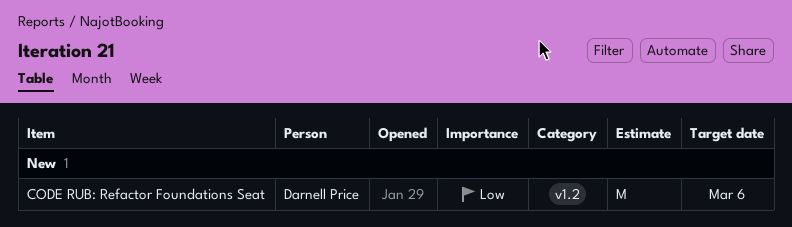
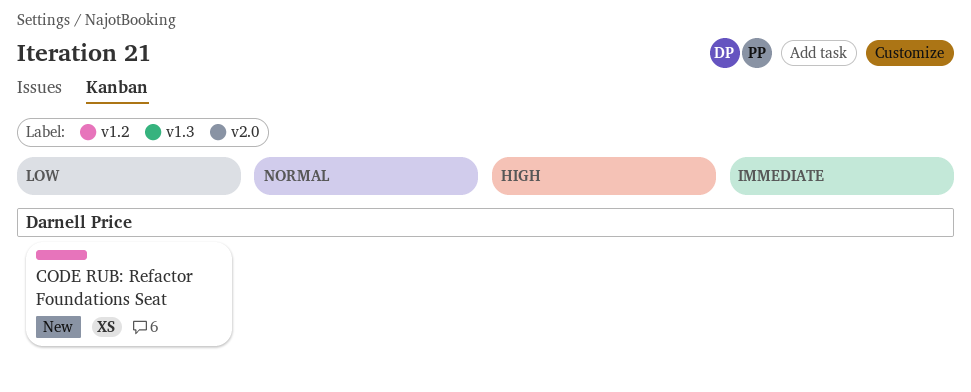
CODE RUB: Refactor Foundations Seat, estimate: M -> XS

